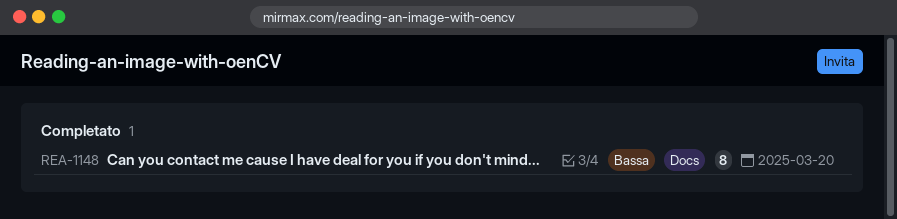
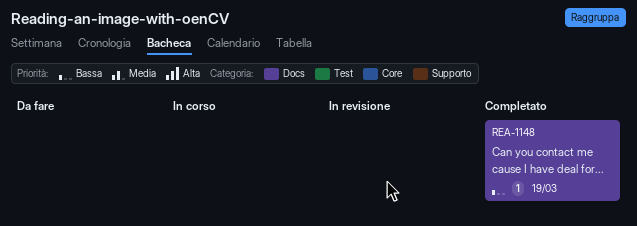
REA-1148, estimate: 8 -> 1
REA-1148, due: Mar 20 -> Mar 19

